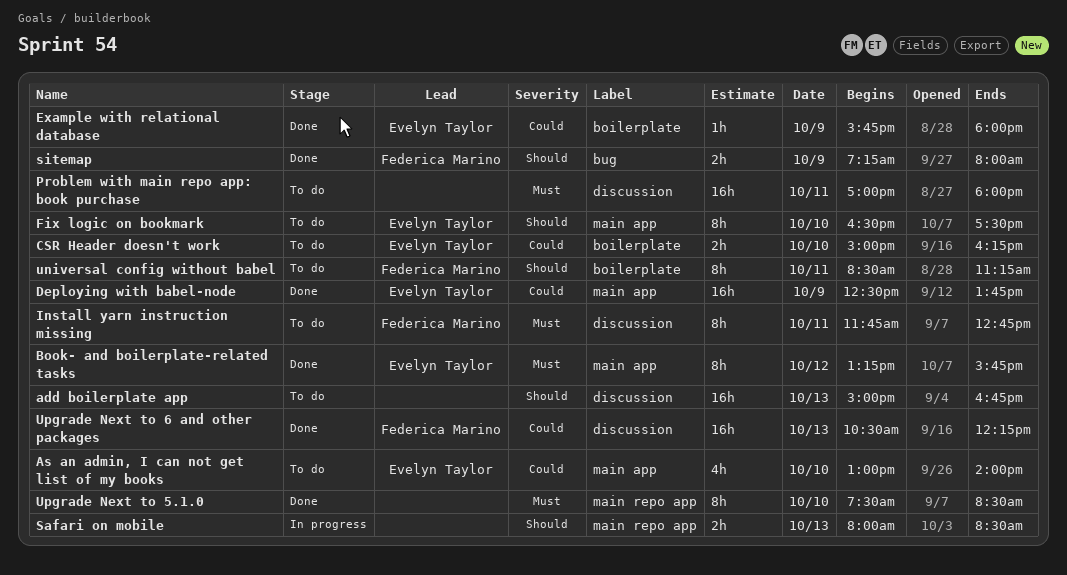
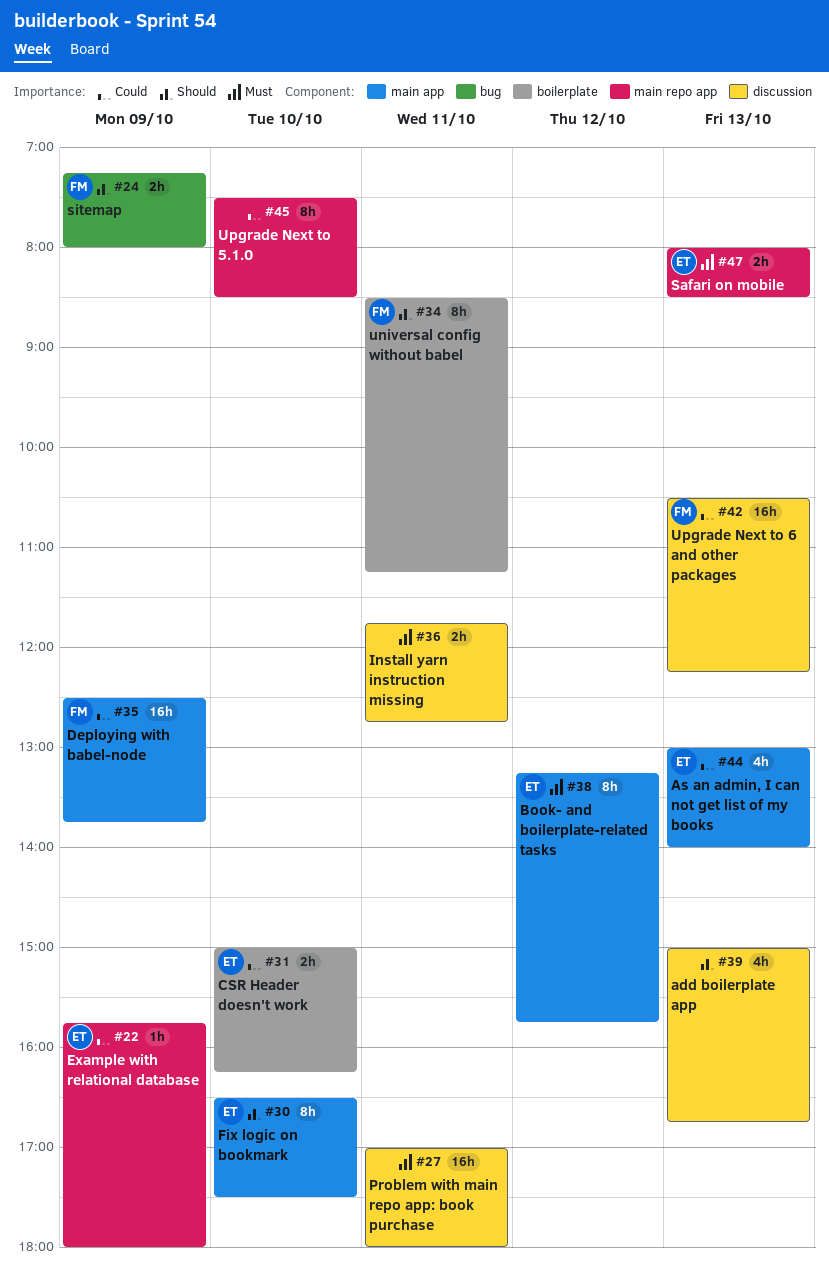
add boilerplate app, estimate: 16h -> 4h
As an admin, I can not get list of my books, day: Oct 10 -> Oct 13
Deploying with babel-node, owner: Evelyn Taylor -> Federica Marino
Example with relational database, label: boilerplate -> main repo app
Install yarn instruction missing, owner: Federica Marino -> none
Install yarn instruction missing, estimate: 8h -> 2h
Safari on mobile, owner: none -> Evelyn Taylor
Safari on mobile, priority: Should -> Must
Upgrade Next to 5.1.0, priority: Must -> Could

